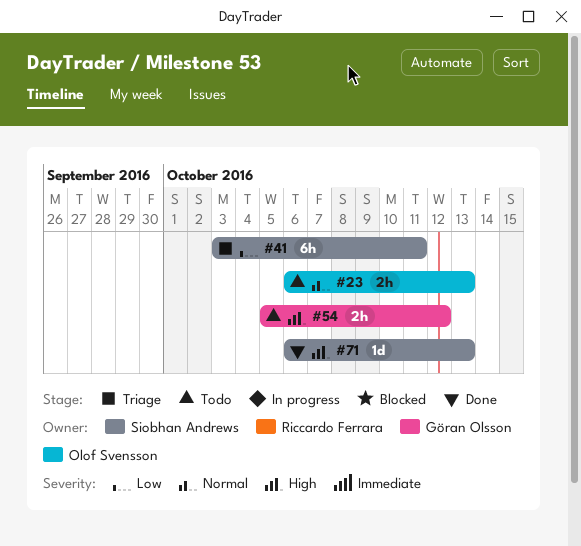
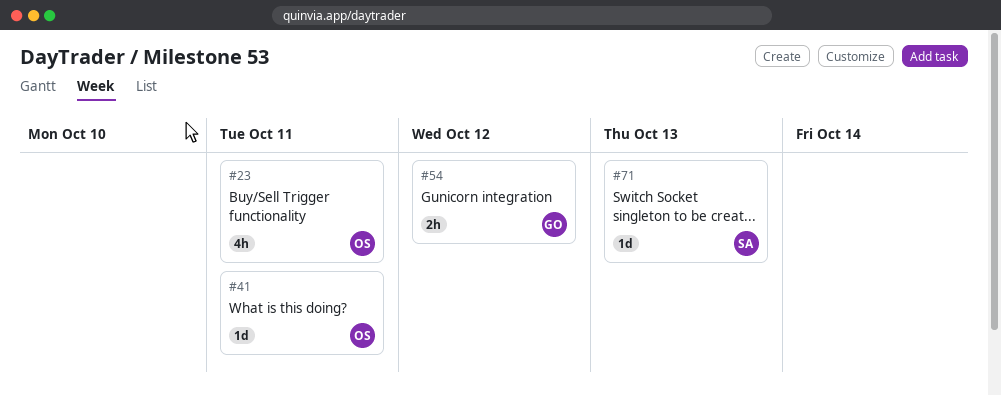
#23, estimate: 2h -> 4h
#23, due: Oct 13 -> Oct 11
#41, owner: Siobhan Andrews -> Olof Svensson
#41, estimate: 6h -> 1d

